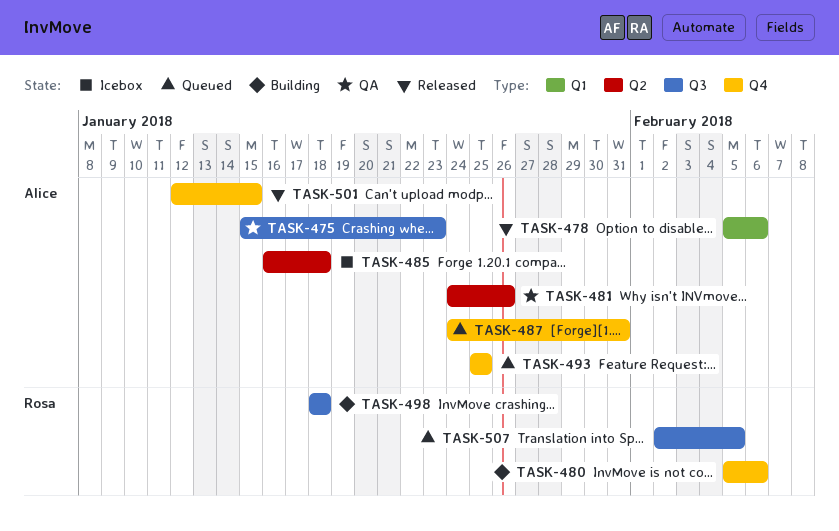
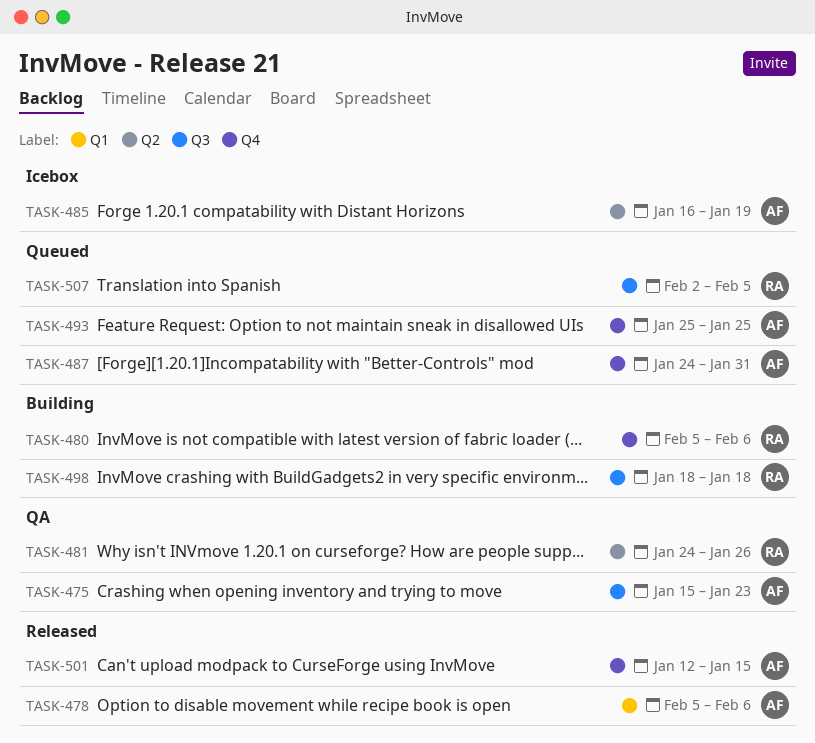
TASK-481, owner: Alice -> Rosa
TASK-485, due: Jan 18 -> Jan 19

